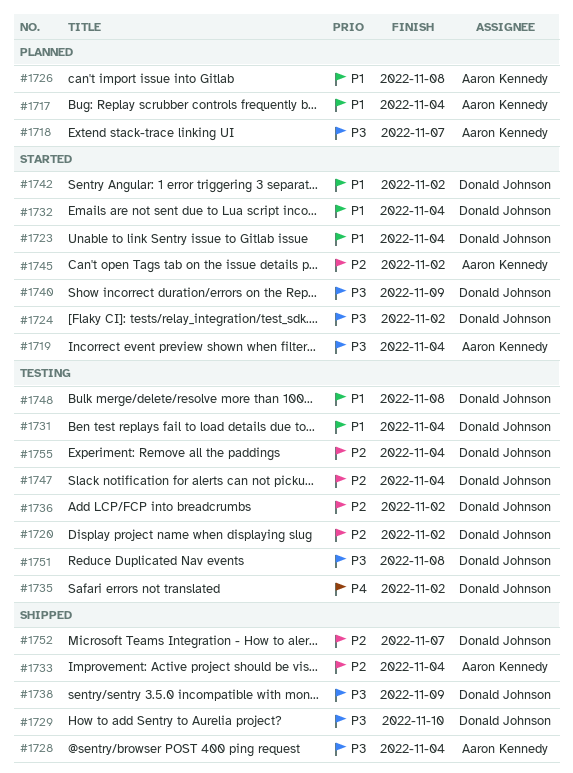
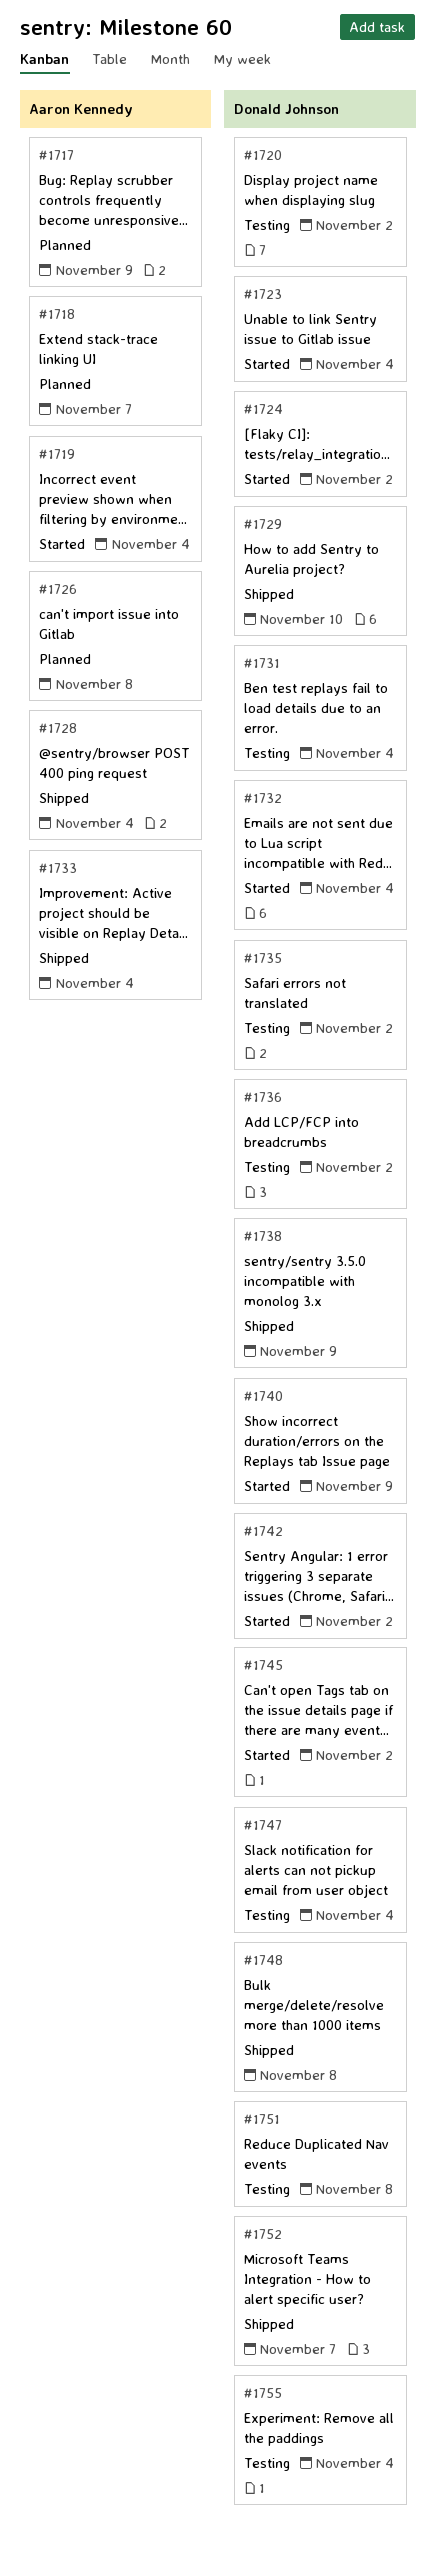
#1717, due: Nov 4 -> Nov 9
#1745, owner: Aaron Kennedy -> Donald Johnson
#1748, status: Testing -> Shipped

